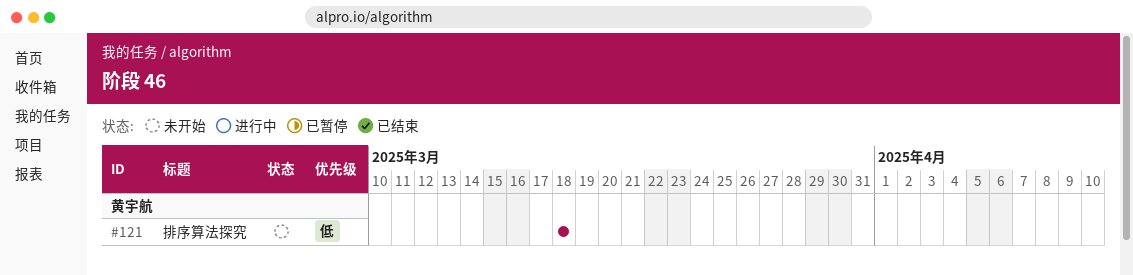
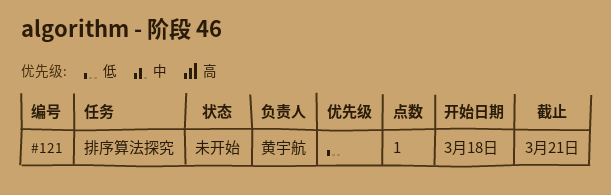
#121, due: Mar 18 -> Mar 21

